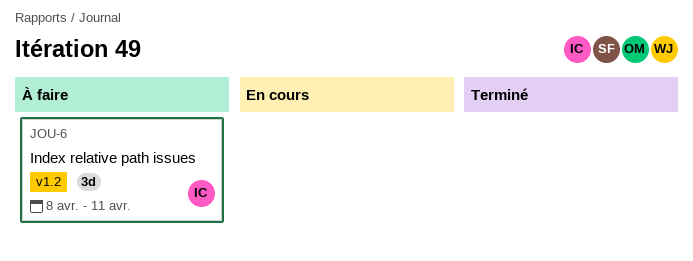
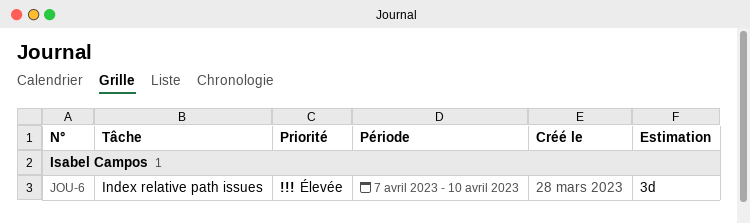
JOU-6, start: Apr 8 -> Apr 7
JOU-6, due: Apr 11 -> Apr 10

